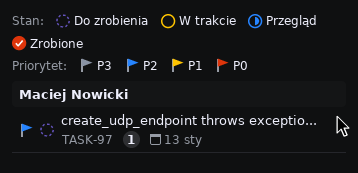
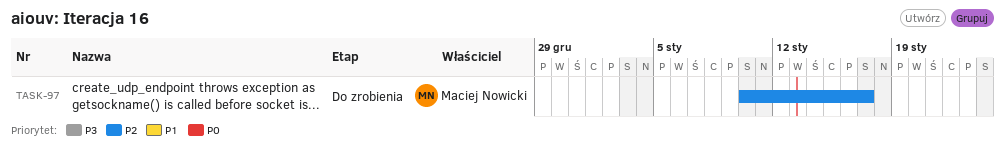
TASK-97, due: Jan 13 -> Jan 17

